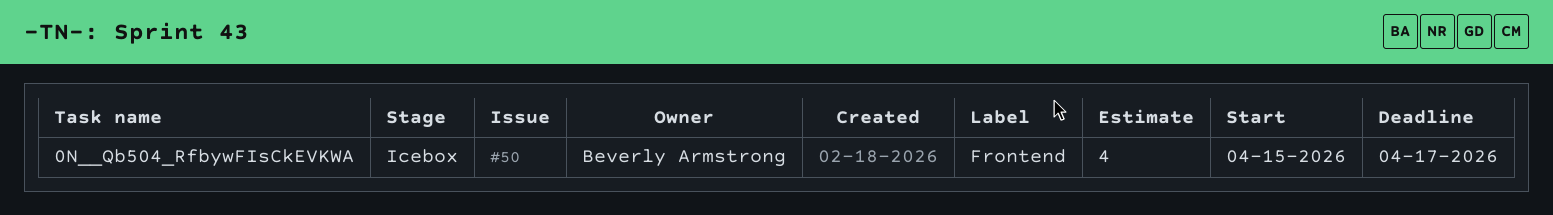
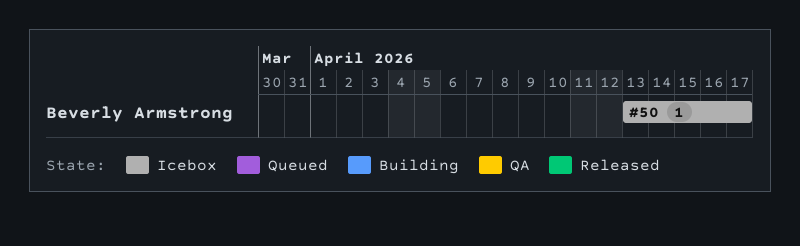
#50, estimate: 4 -> 1
#50, start: Apr 15 -> Apr 13

